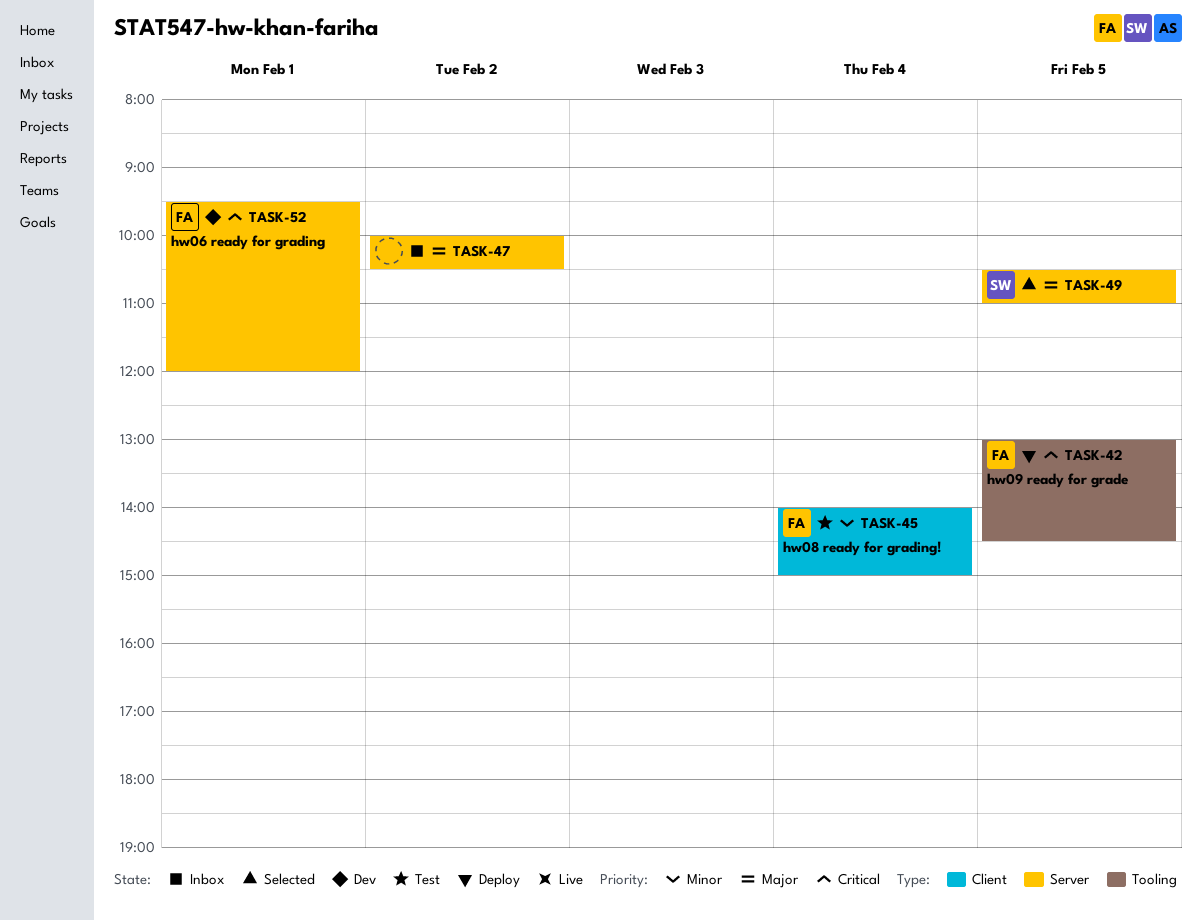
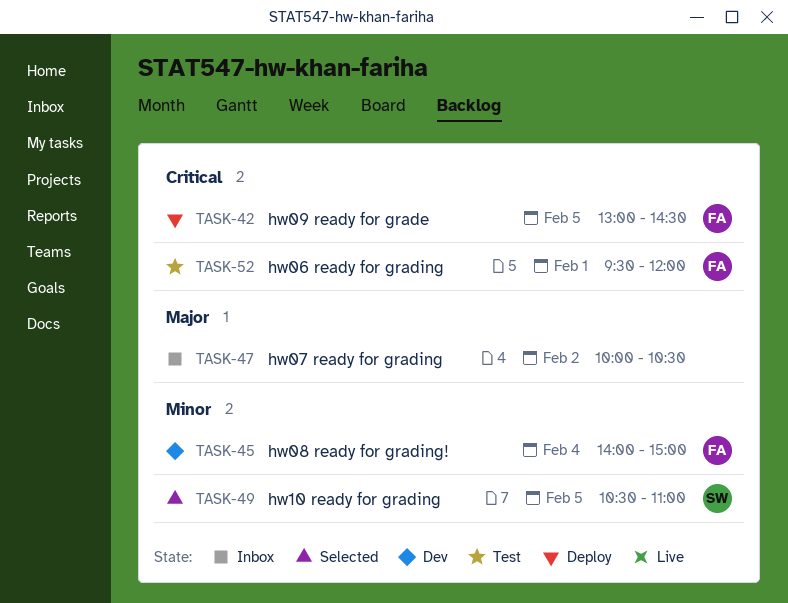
TASK-45, status: Test -> Dev
TASK-49, priority: Major -> Minor
TASK-52, status: Dev -> Test

